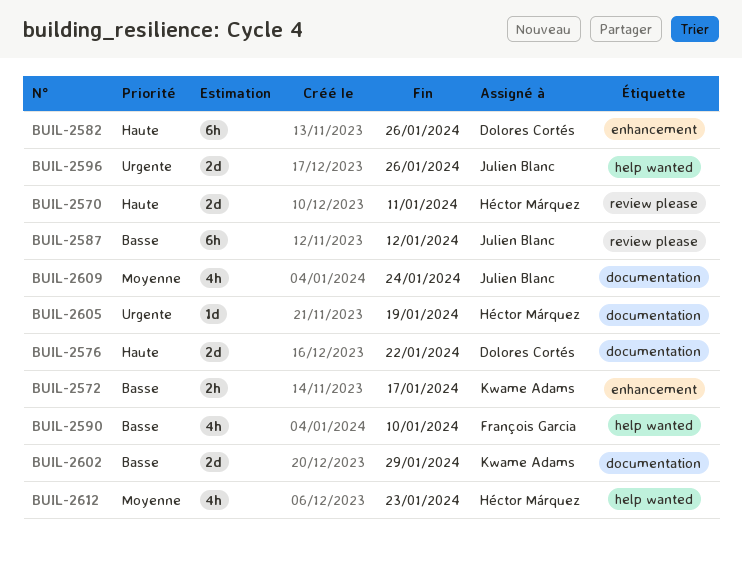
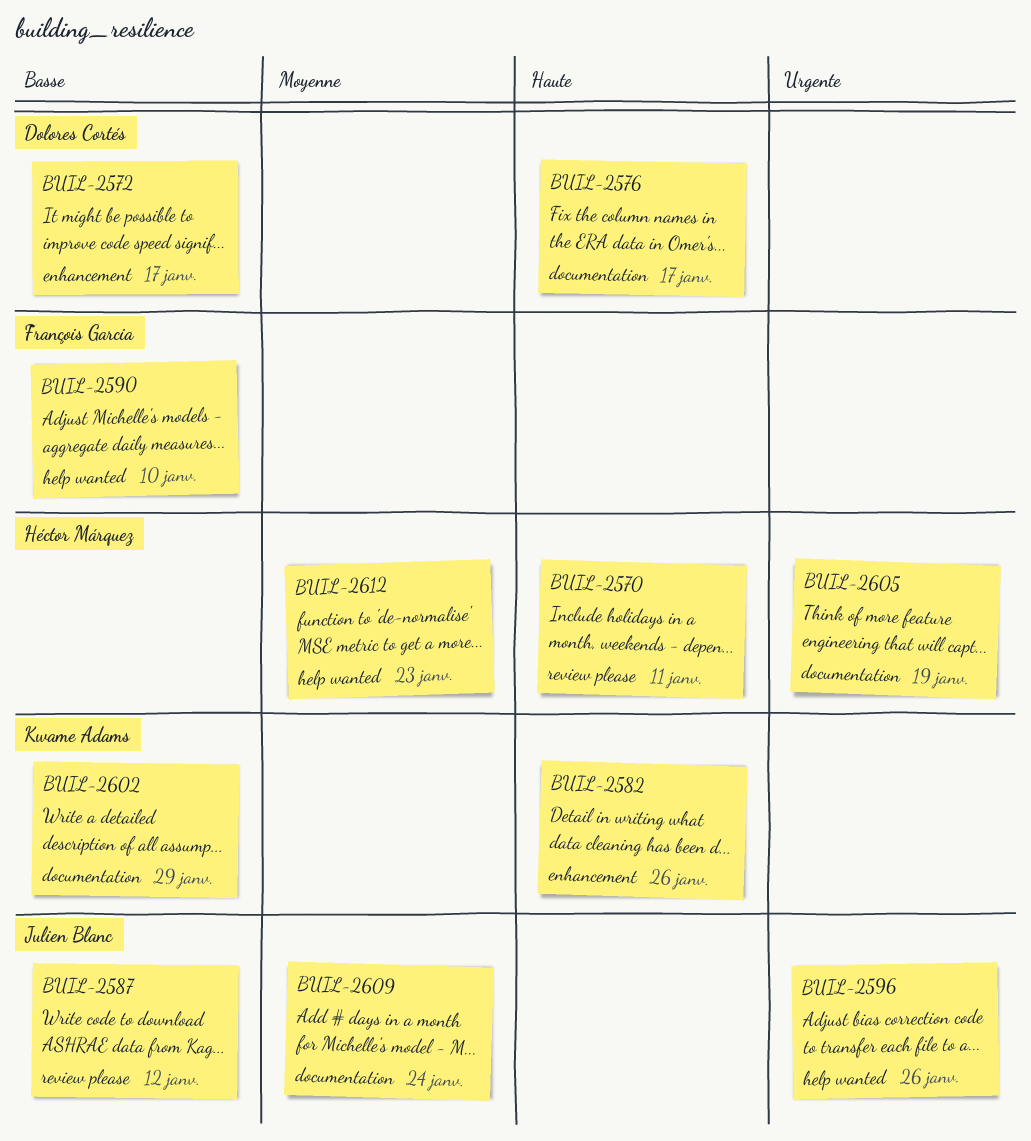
BUIL-2572, owner: Kwame Adams -> Dolores Cortés
BUIL-2576, due: Jan 22 -> Jan 17
BUIL-2582, owner: Dolores Cortés -> Kwame Adams

